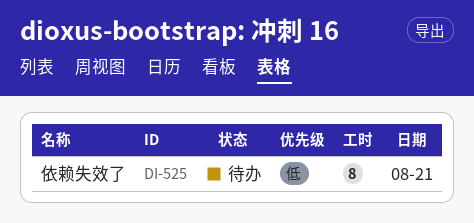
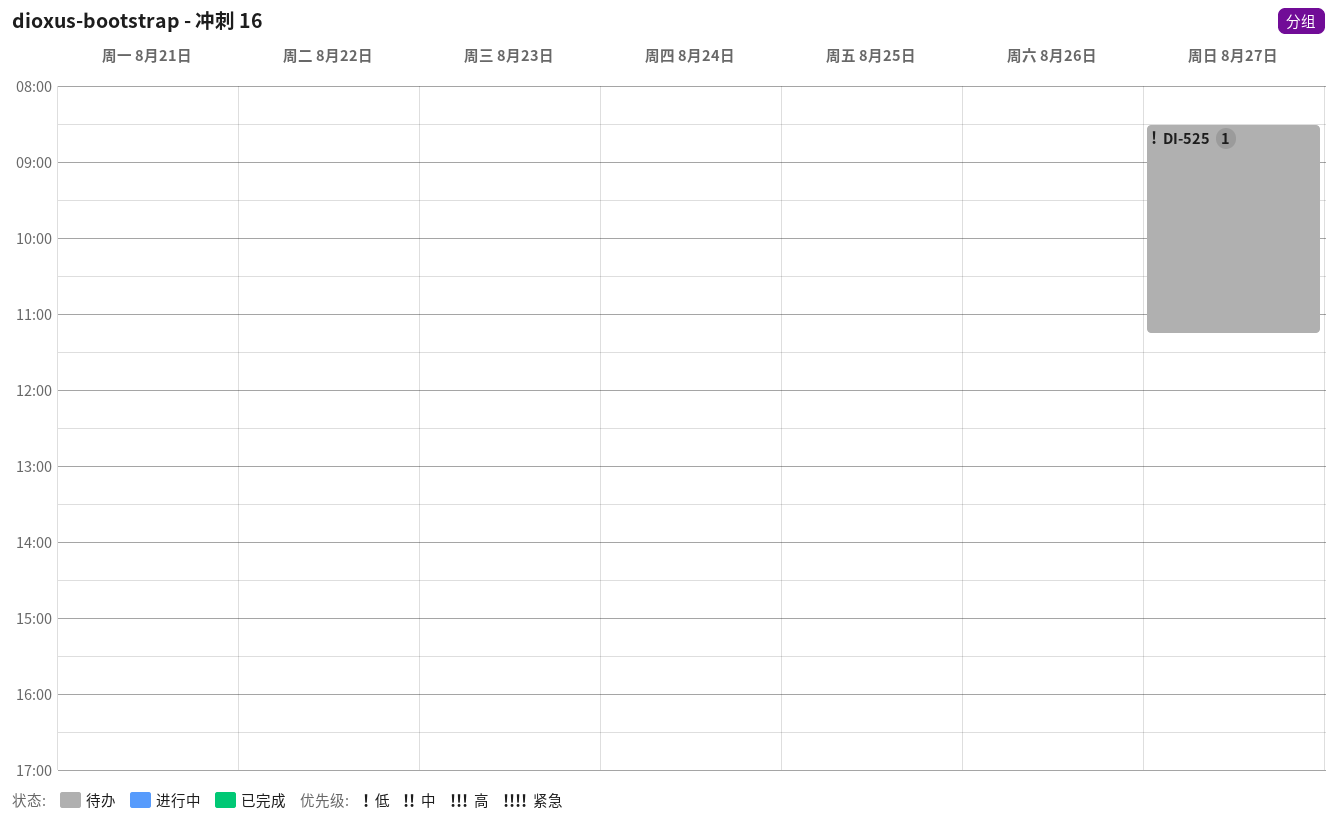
DI-525, estimate: 8 -> 1
DI-525, day: Aug 21 -> Aug 27

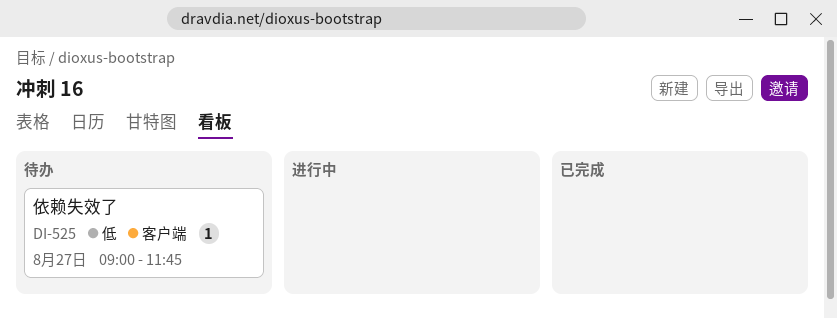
DI-525, begins: 08:30 -> 09:00
DI-525, ends: 11:15 -> 11:45

